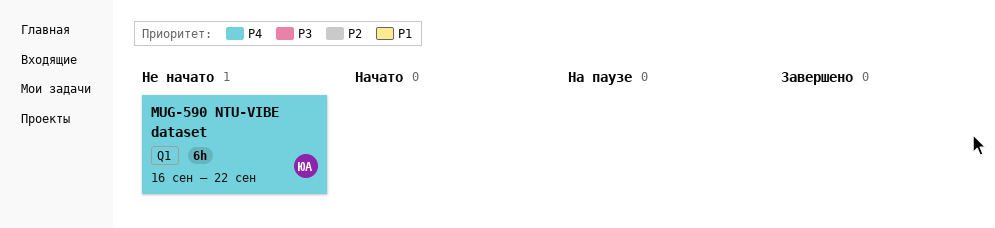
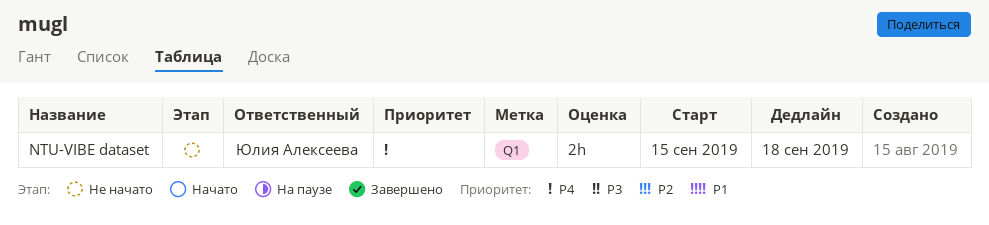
NTU-VIBE dataset, estimate: 6h -> 2h
NTU-VIBE dataset, start: Sep 16 -> Sep 15
NTU-VIBE dataset, due: Sep 22 -> Sep 18

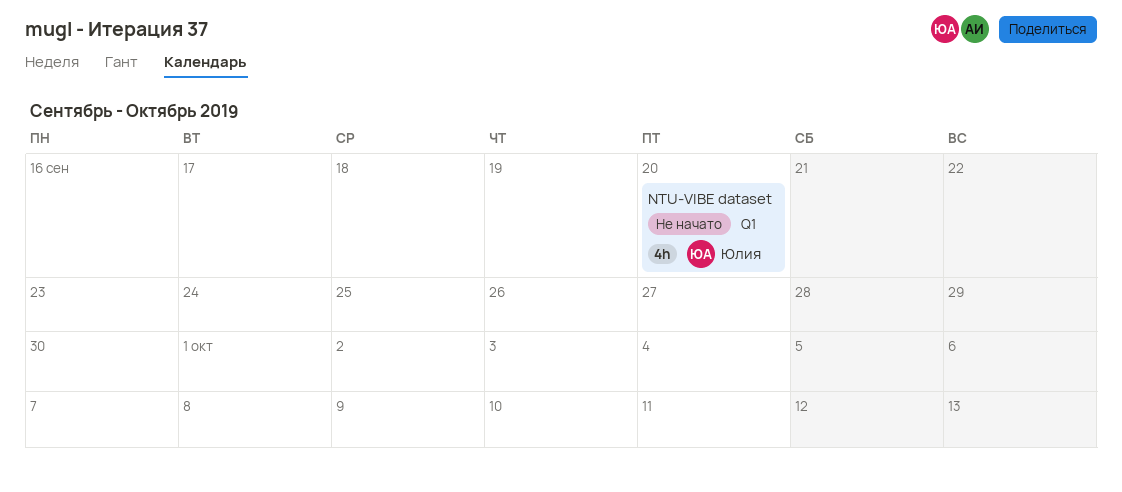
NTU-VIBE dataset, estimate: 2h -> 4h
NTU-VIBE dataset, due: Sep 18 -> Sep 20

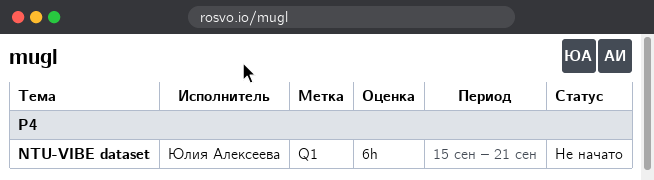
NTU-VIBE dataset, estimate: 4h -> 6h
NTU-VIBE dataset, due: Sep 20 -> Sep 21

